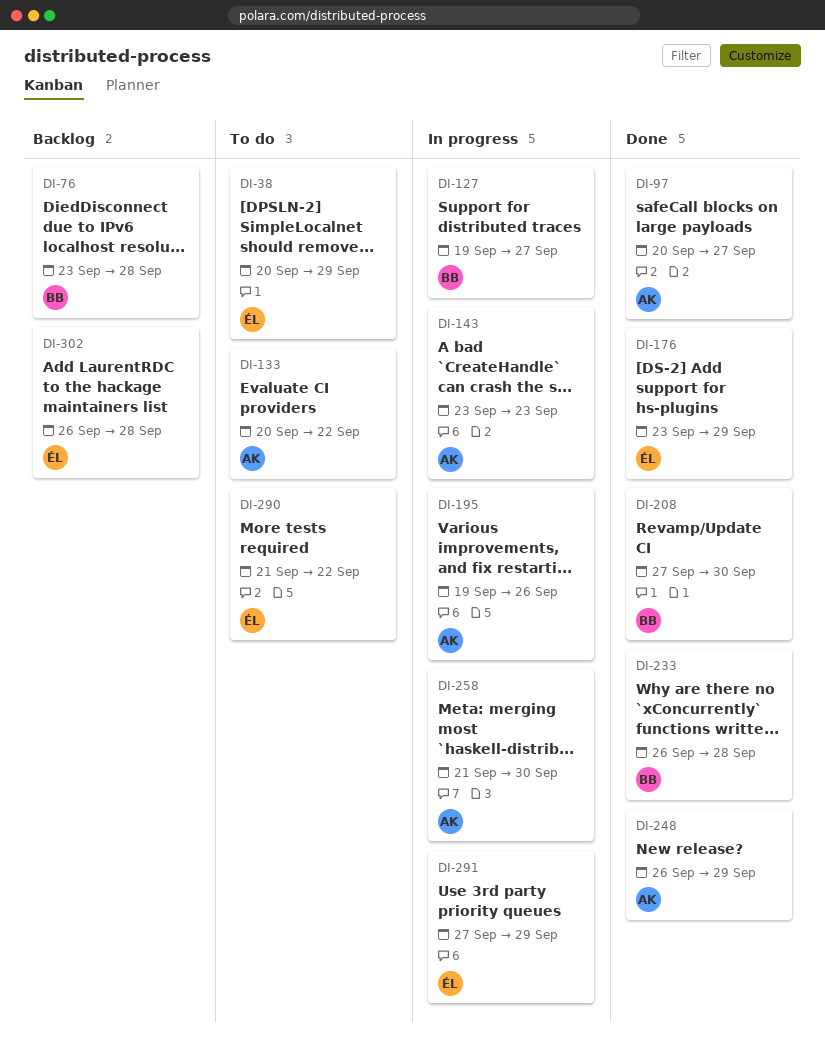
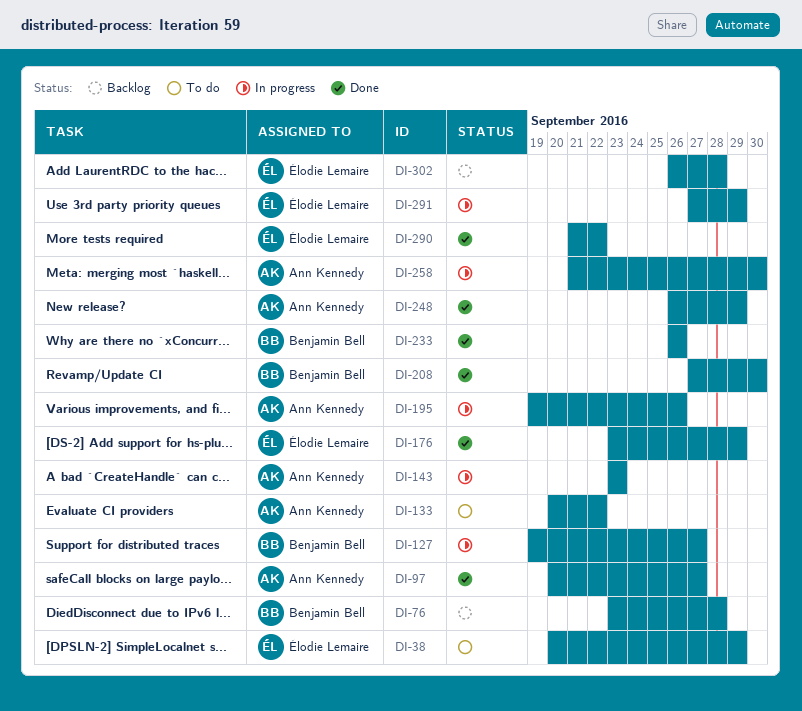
DI-233, due: Sep 28 -> Sep 26
DI-290, status: To do -> Done

